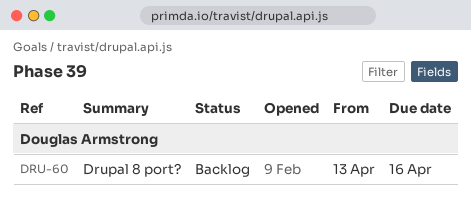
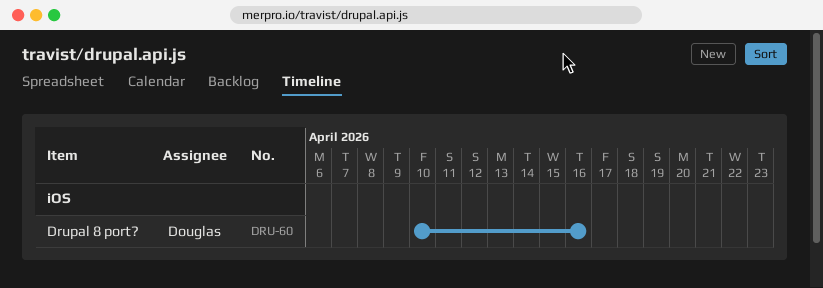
DRU-60, start: Apr 13 -> Apr 10

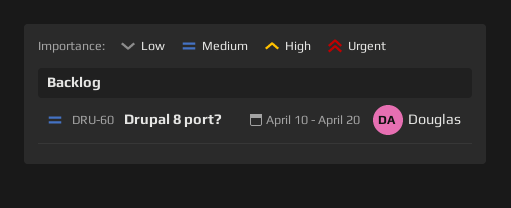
DRU-60, due: Apr 16 -> Apr 20

